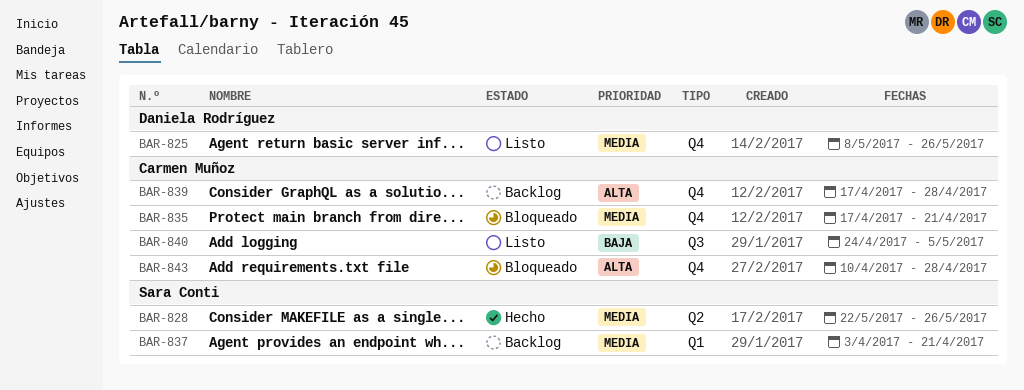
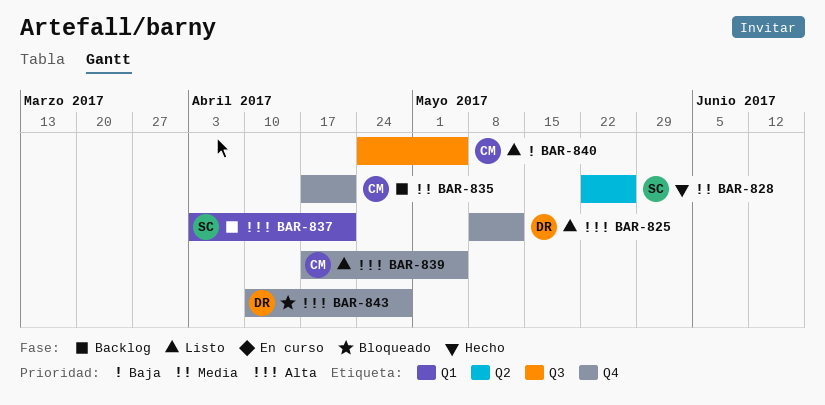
BAR-825, priority: Media -> Alta
BAR-825, due: May 26 -> May 12
BAR-835, status: Bloqueado -> Backlog
BAR-837, priority: Media -> Alta
BAR-839, status: Backlog -> Listo
BAR-839, due: Apr 28 -> May 5
BAR-843, owner: Carmen Muñoz -> Daniela Rodríguez

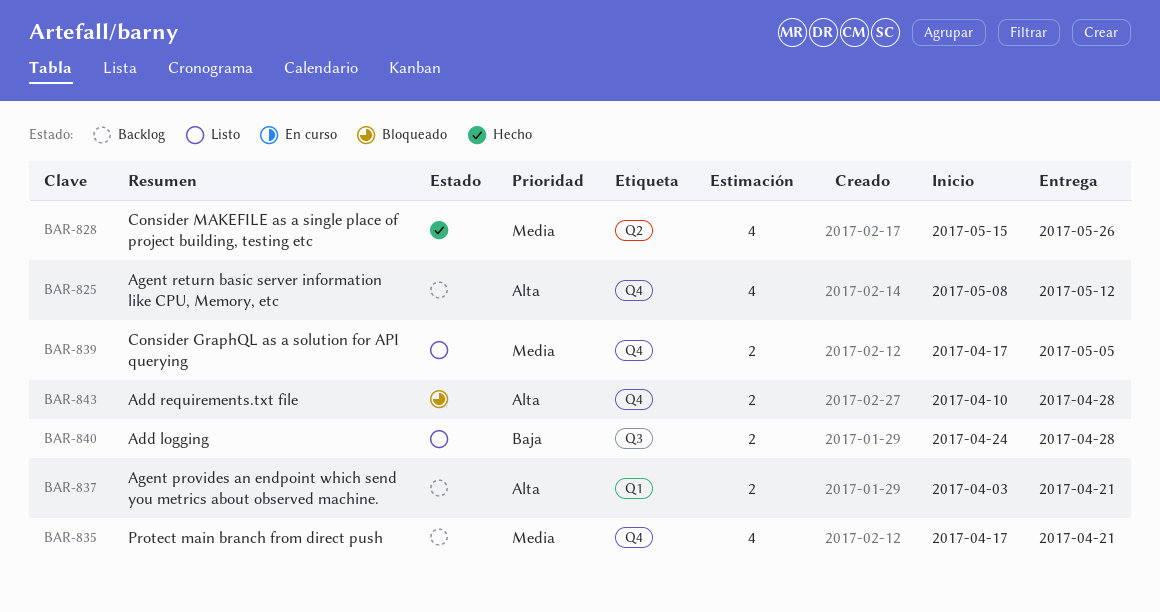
BAR-825, status: Listo -> Backlog
BAR-828, start: May 22 -> May 15
BAR-839, priority: Alta -> Media
BAR-840, due: May 5 -> Apr 28

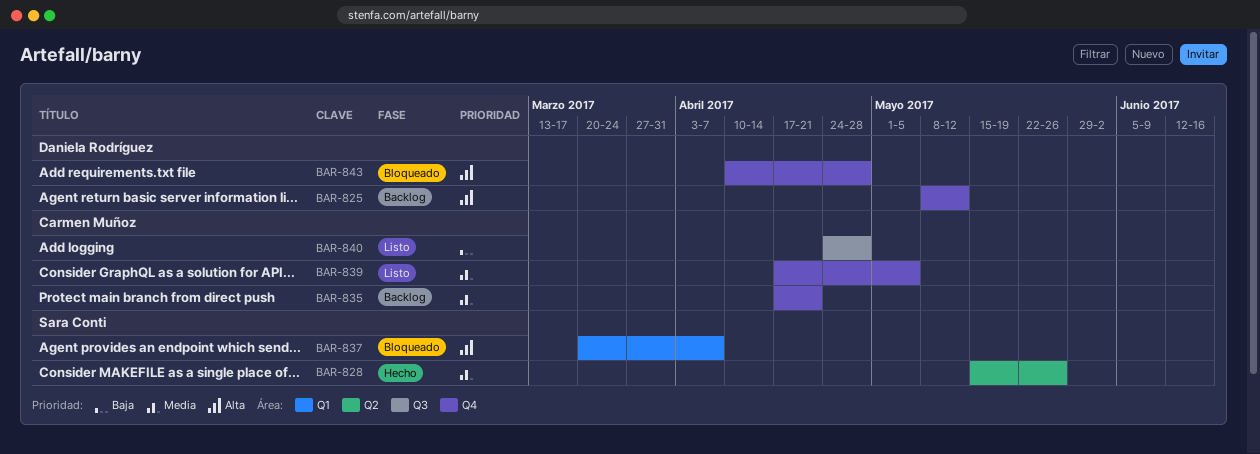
BAR-837, status: Backlog -> Bloqueado
BAR-837, start: Apr 3 -> Mar 20
BAR-837, due: Apr 21 -> Apr 7

